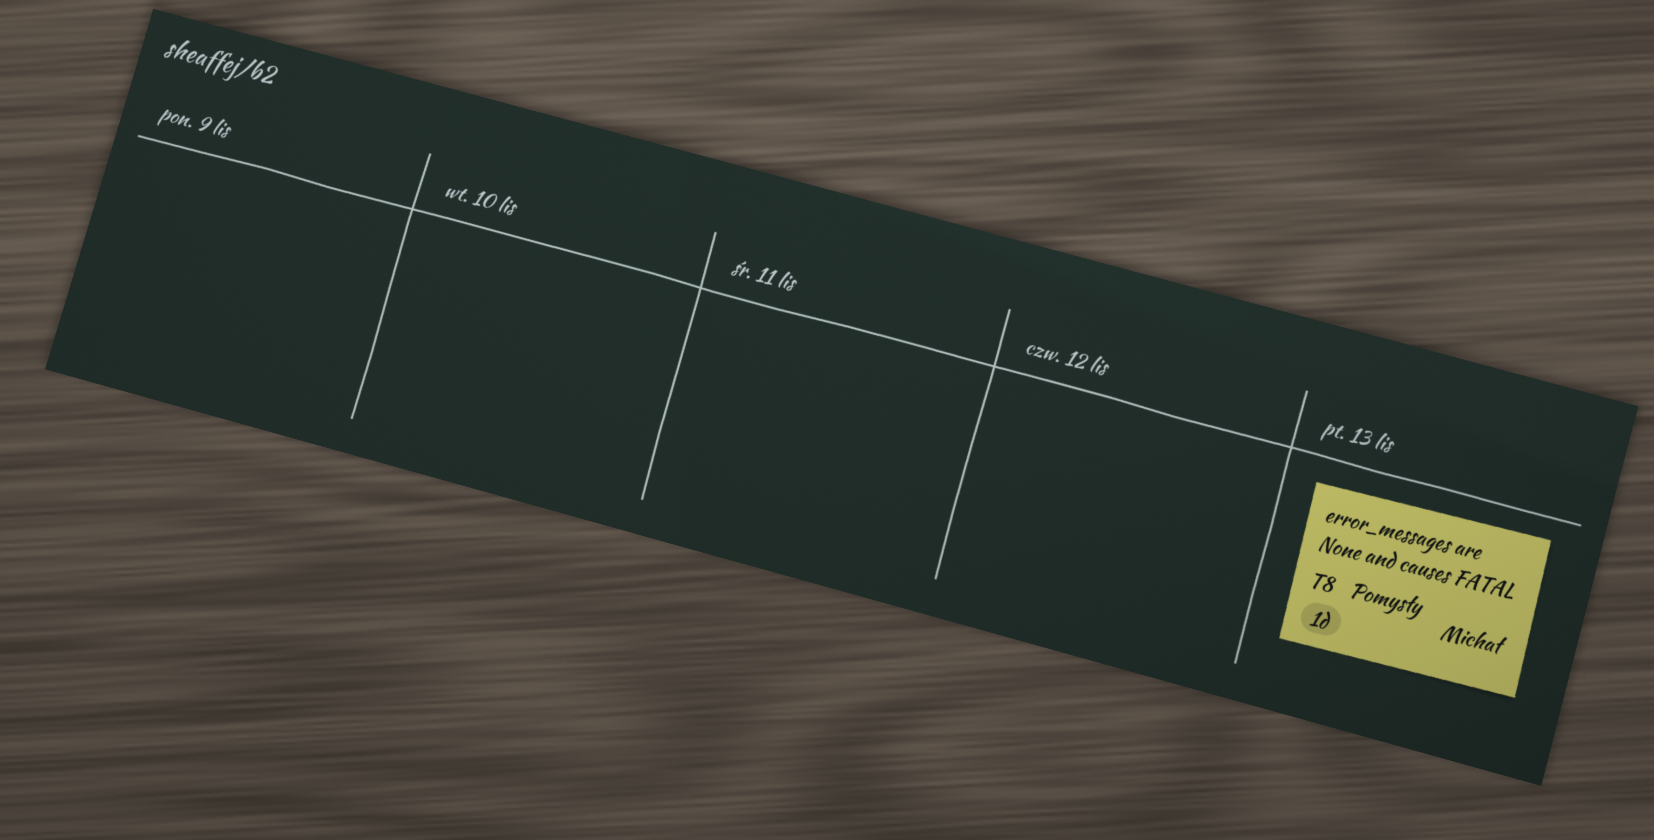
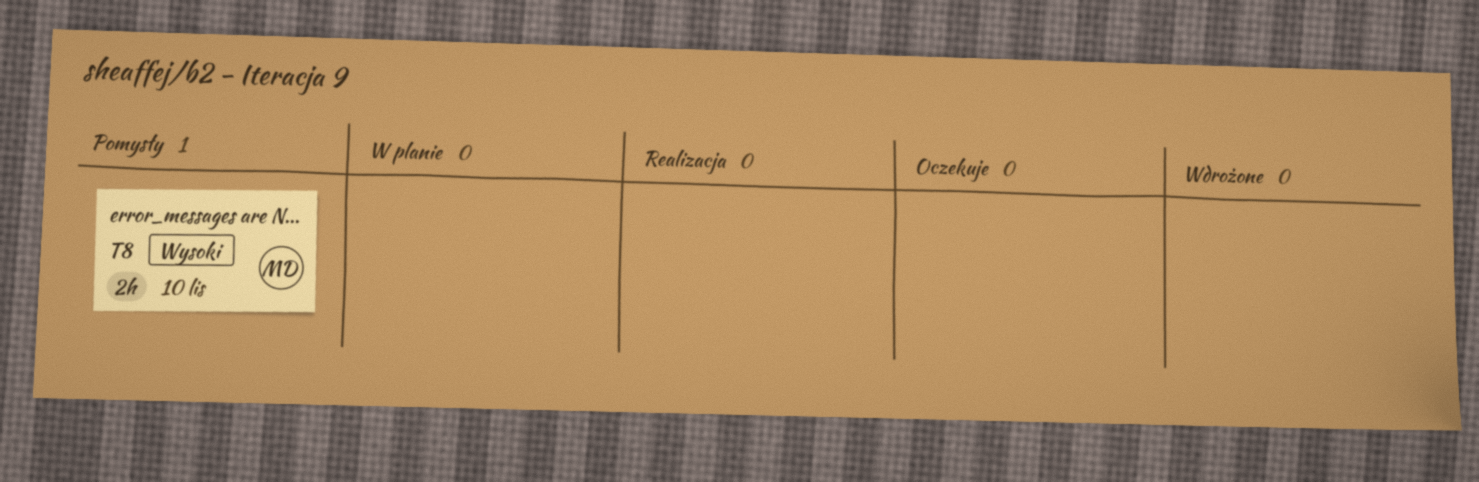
T8, estimate: 1d -> 2h
T8, due: Nov 13 -> Nov 10

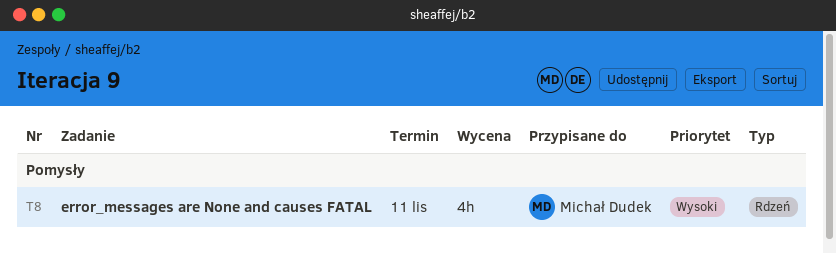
T8, estimate: 2h -> 4h
T8, due: Nov 10 -> Nov 11

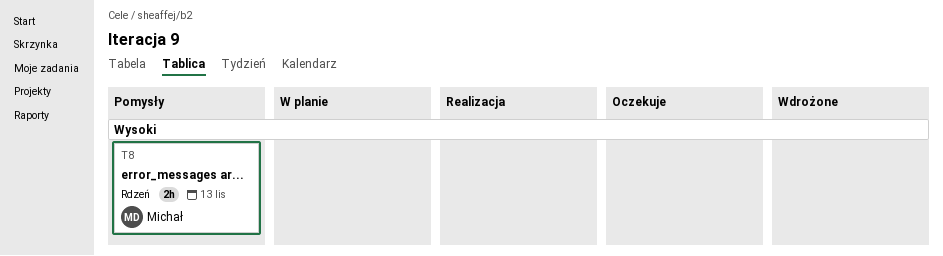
T8, estimate: 4h -> 2h
T8, due: Nov 11 -> Nov 13

